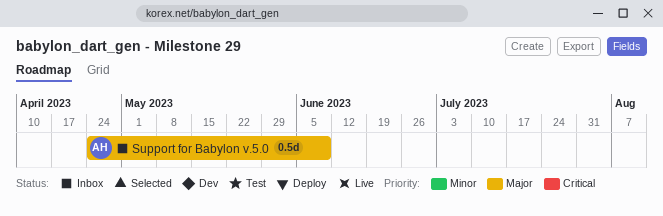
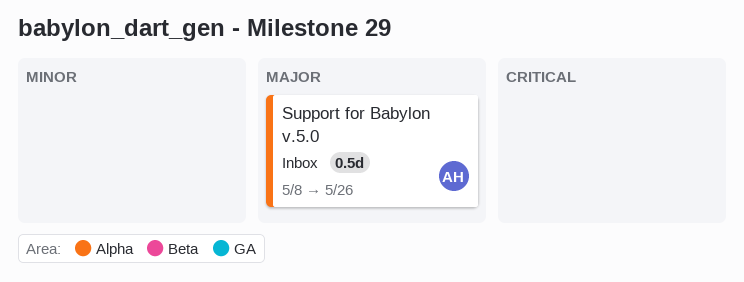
Support for Babylon v.5.0, start: Apr 24 -> May 8
Support for Babylon v.5.0, due: Jun 9 -> May 26

